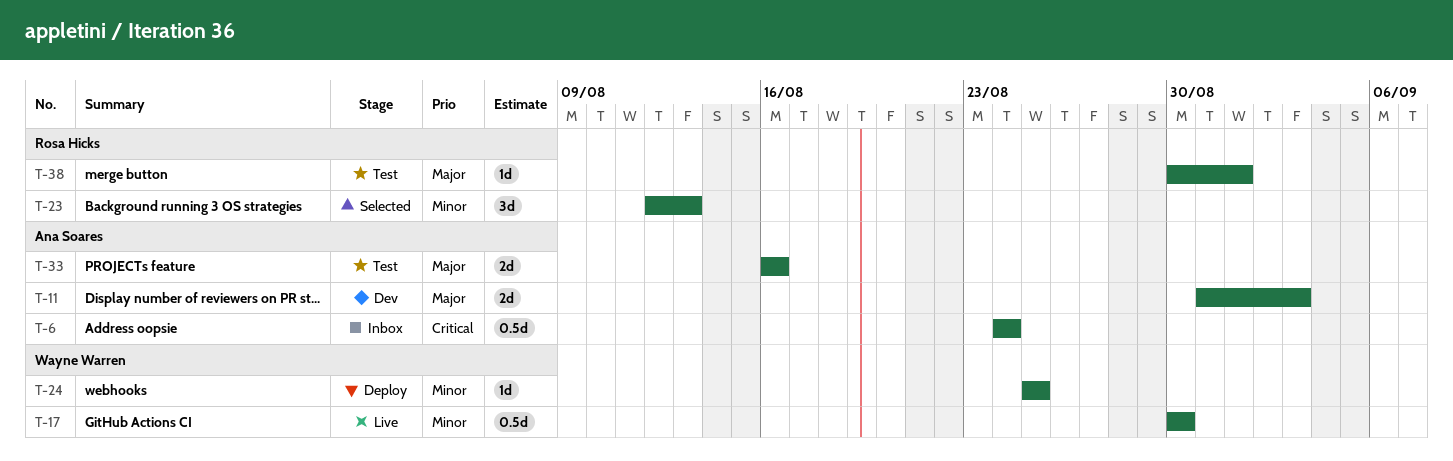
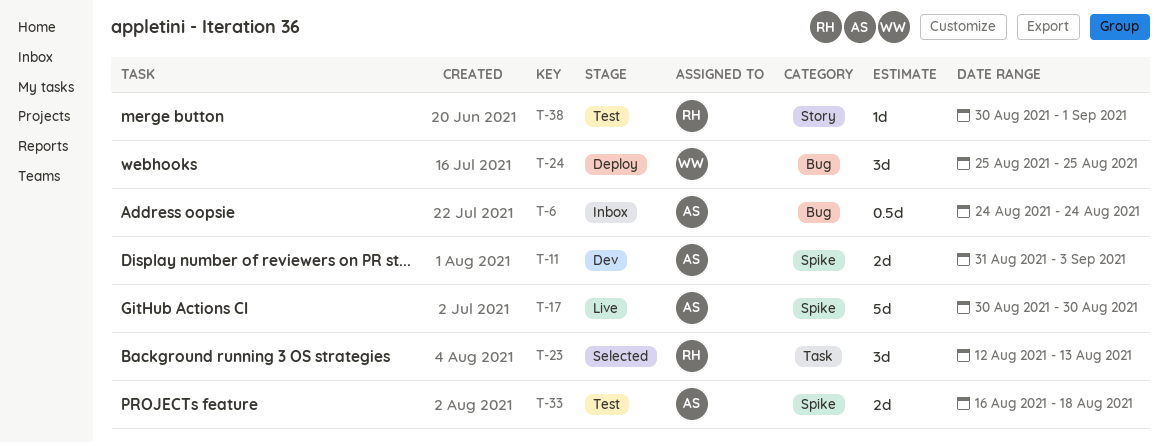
T-17, owner: Wayne Warren -> Ana Soares
T-17, estimate: 0.5d -> 5d
T-24, estimate: 1d -> 3d
T-33, due: Aug 16 -> Aug 18

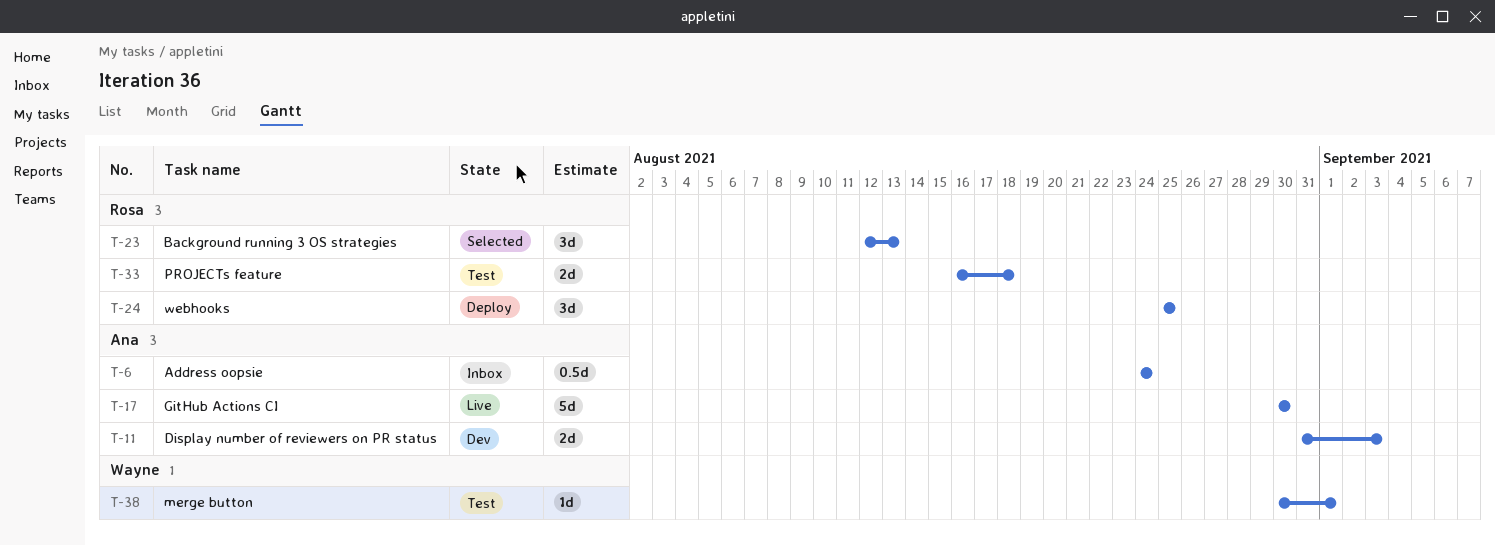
T-24, owner: Wayne -> Rosa
T-33, owner: Ana -> Rosa
T-38, owner: Rosa -> Wayne

